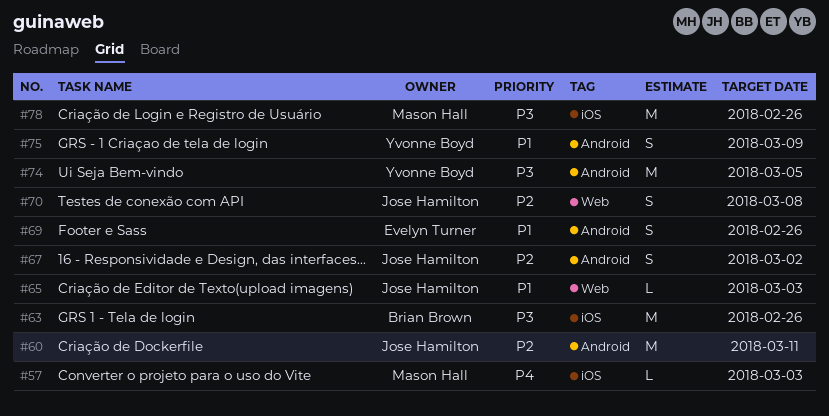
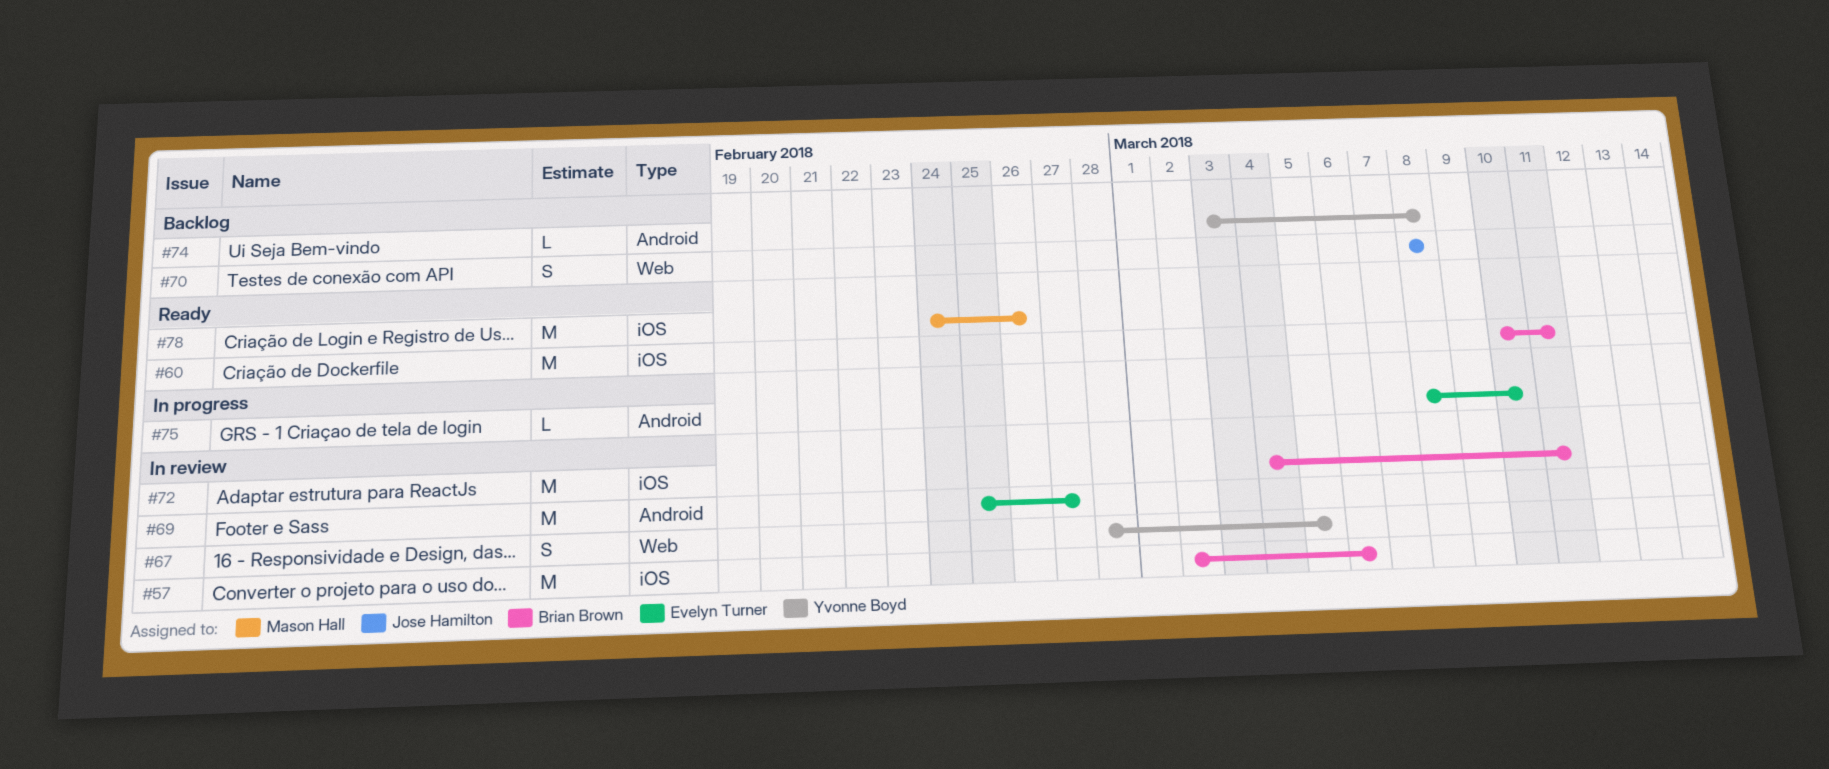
#57, owner: Mason Hall -> Brian Brown
#57, estimate: L -> M
#57, due: Mar 3 -> Mar 6
#60, owner: Jose Hamilton -> Brian Brown
#60, label: Android -> iOS
#63: present -> none
#65: present -> none
#67, owner: Jose Hamilton -> Yvonne Boyd
#67, label: Android -> Web
#67, due: Mar 2 -> Mar 5
#69, estimate: S -> M
#69, due: Feb 26 -> Feb 27
#72: none -> present
#74, estimate: M -> L
#74, due: Mar 5 -> Mar 8
#75, owner: Yvonne Boyd -> Evelyn Turner
#75, estimate: S -> L
#75, due: Mar 9 -> Mar 10

